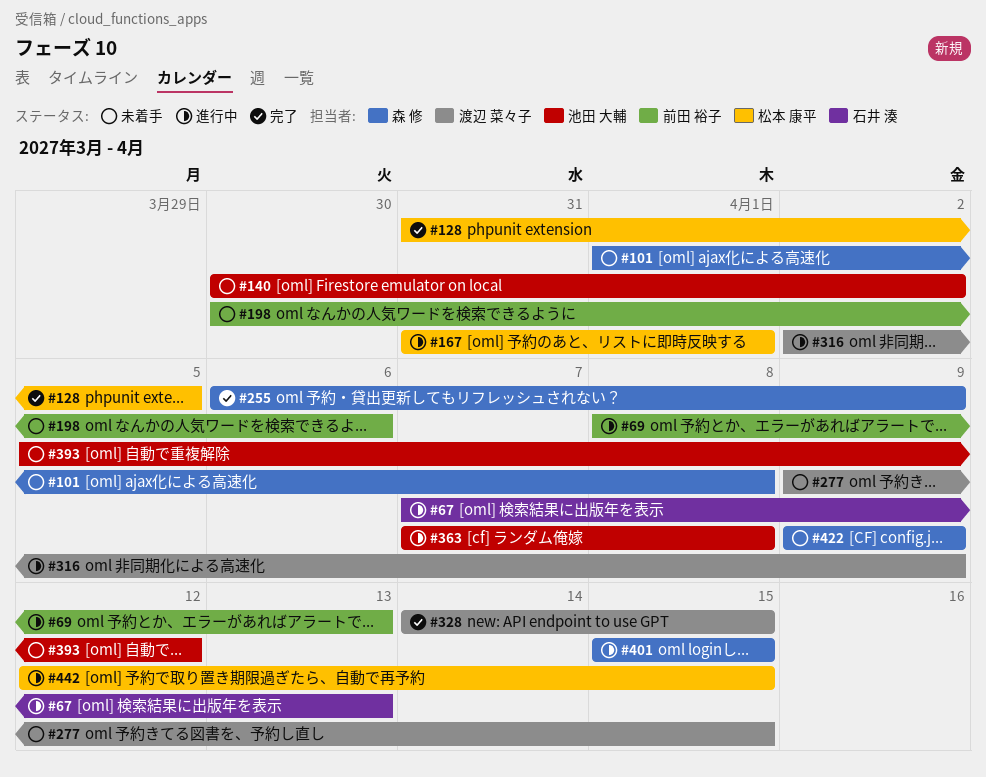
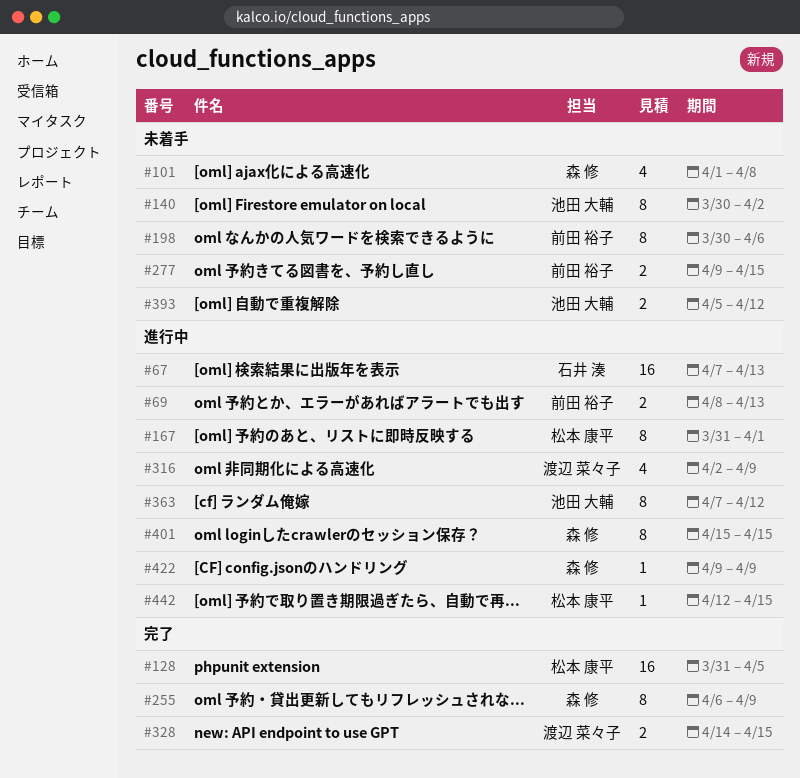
#277, owner: 渡辺 菜々子 -> 前田 裕子
#363, due: Apr 8 -> Apr 12
#422, status: 未着手 -> 進行中

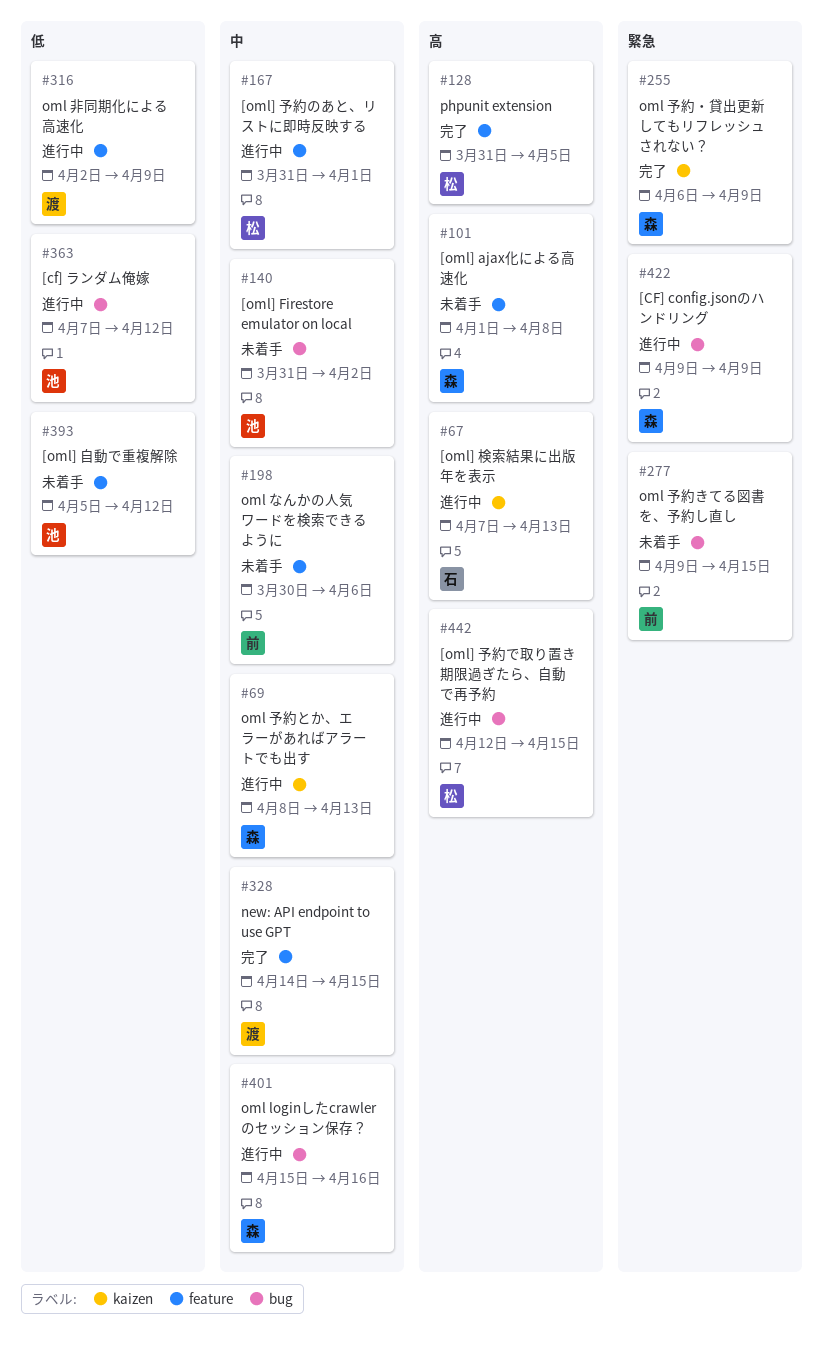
#69, owner: 前田 裕子 -> 森 修
#140, start: Mar 30 -> Mar 31
#401, due: Apr 15 -> Apr 16

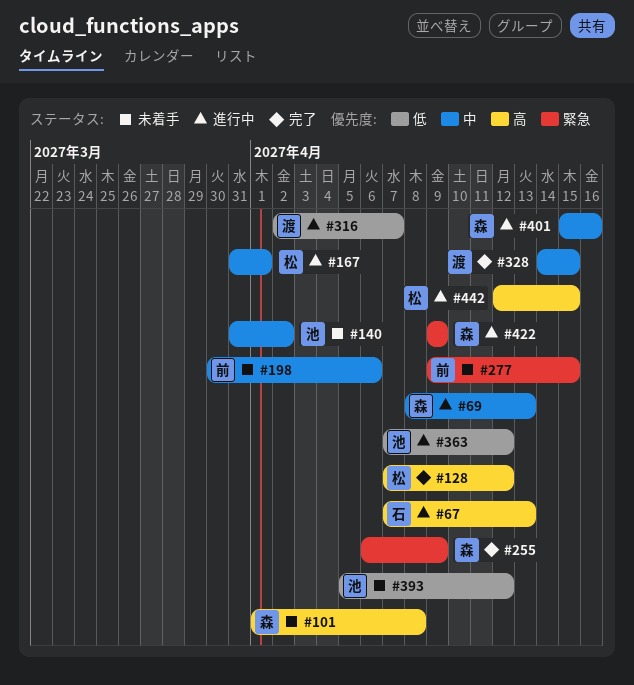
#128, start: Mar 31 -> Apr 7
#128, due: Apr 5 -> Apr 12
#316, due: Apr 9 -> Apr 7

